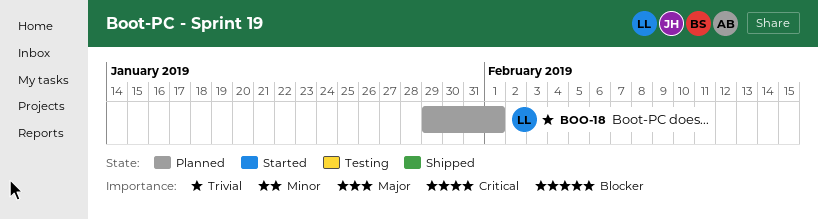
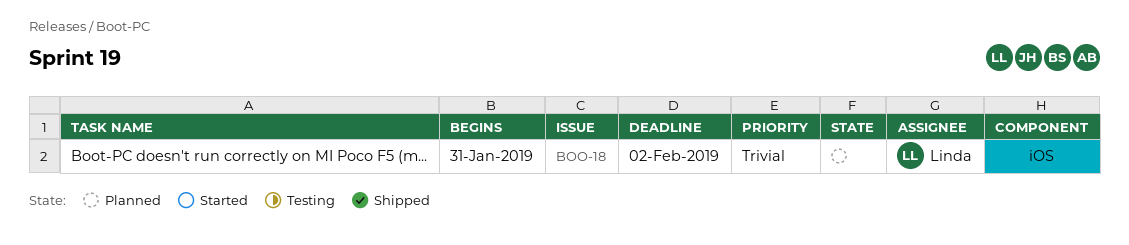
BOO-18, start: Jan 29 -> Jan 31
BOO-18, due: Feb 1 -> Feb 2

